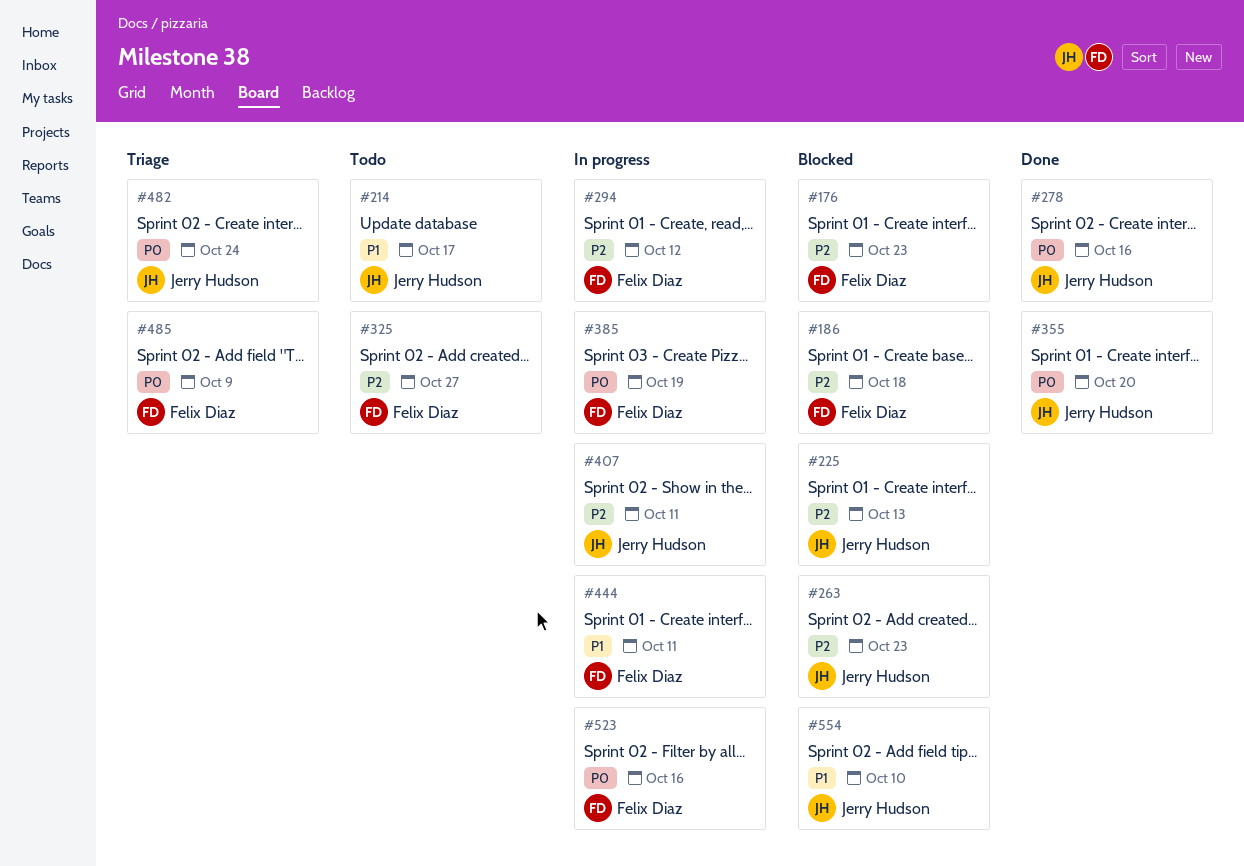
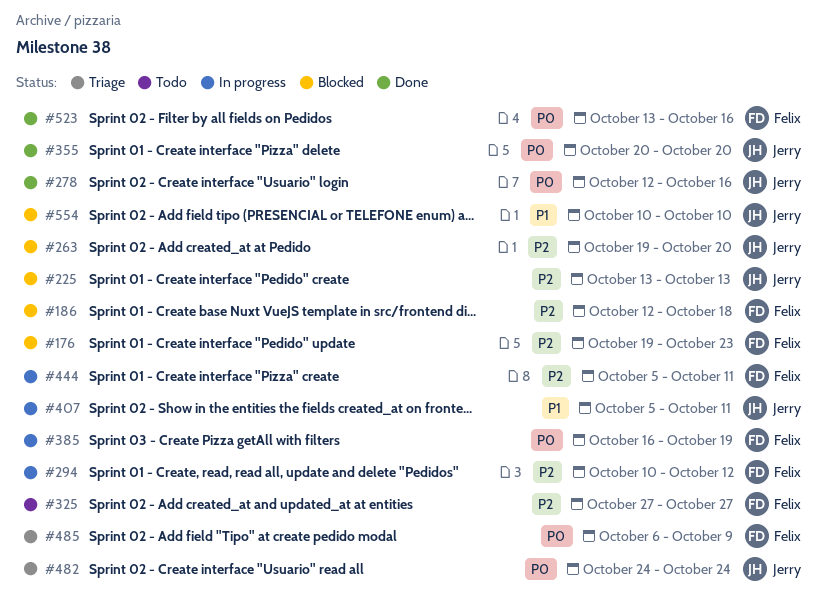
#214: present -> none
#263, due: Oct 23 -> Oct 20
#407, priority: P2 -> P1
#444, priority: P1 -> P2
#523, status: In progress -> Done

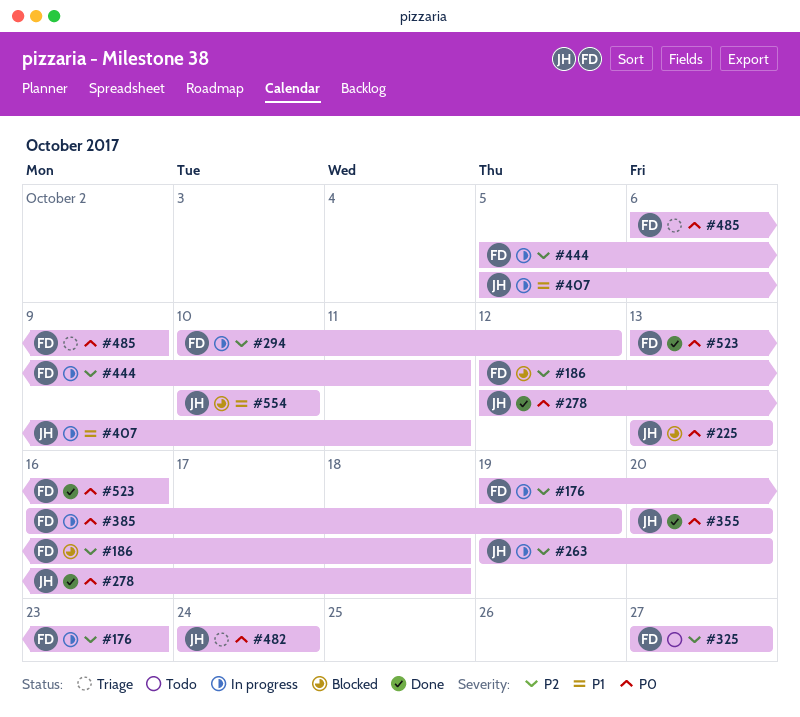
#176, status: Blocked -> In progress
#225, priority: P2 -> P0
#263, status: Blocked -> In progress
#278, due: Oct 16 -> Oct 18

